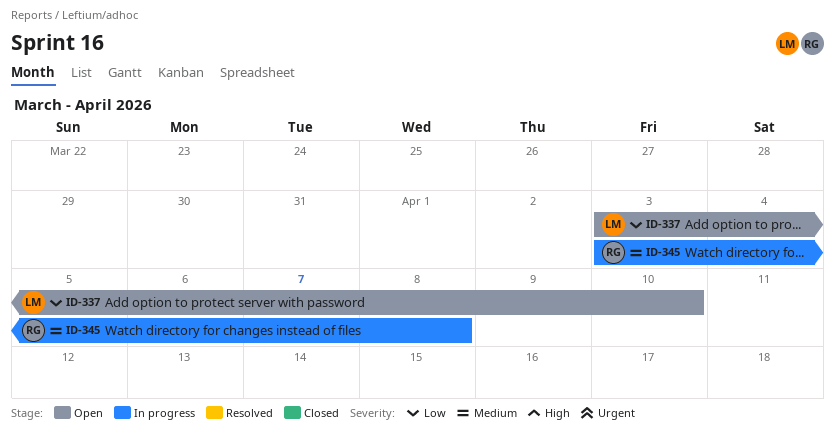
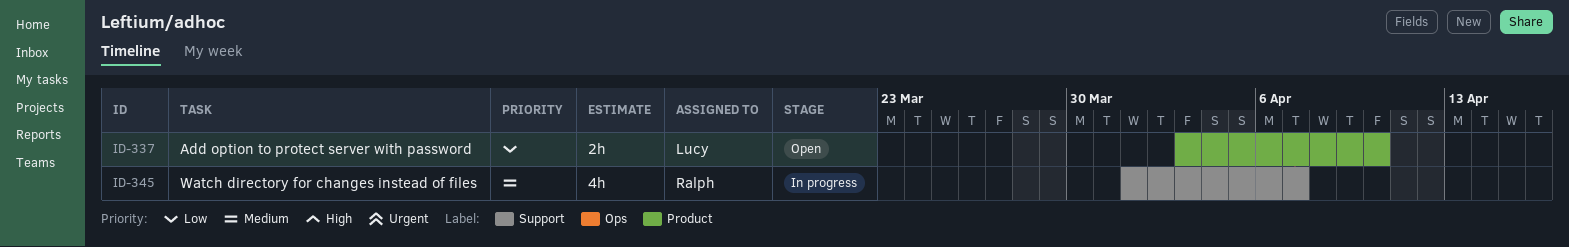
ID-345, start: Apr 3 -> Apr 1
ID-345, due: Apr 8 -> Apr 7

